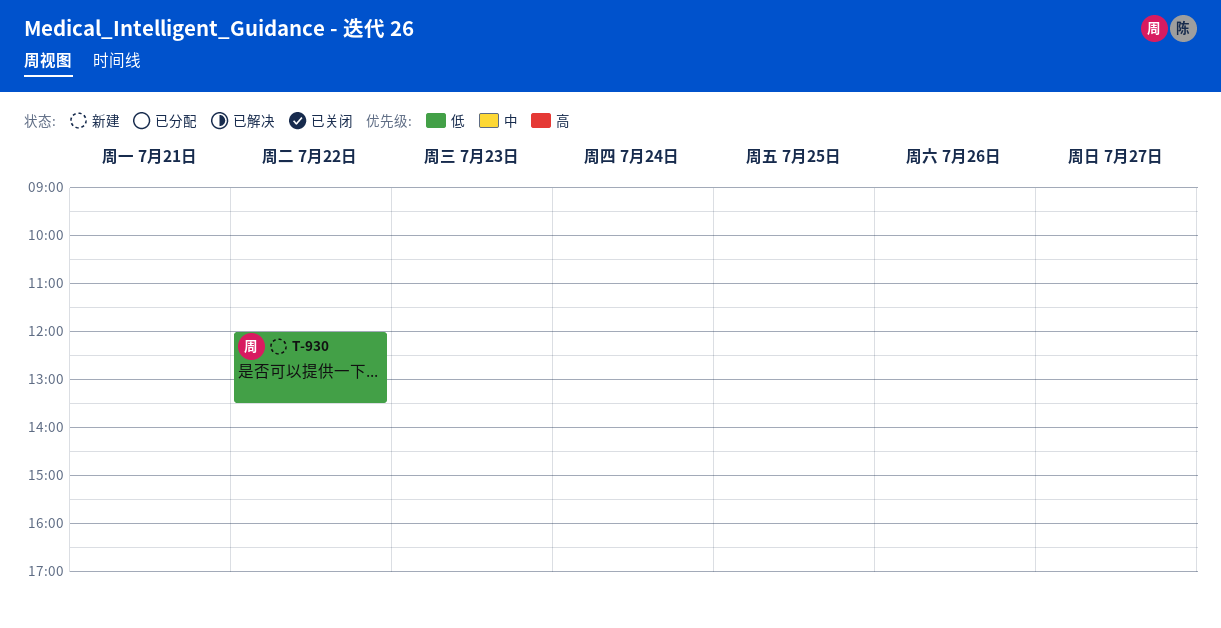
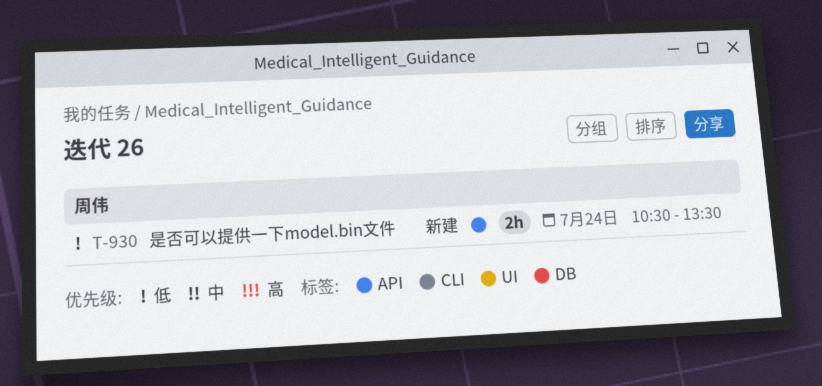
T-930, day: Jul 22 -> Jul 24
T-930, begins: 12:00 -> 10:30

